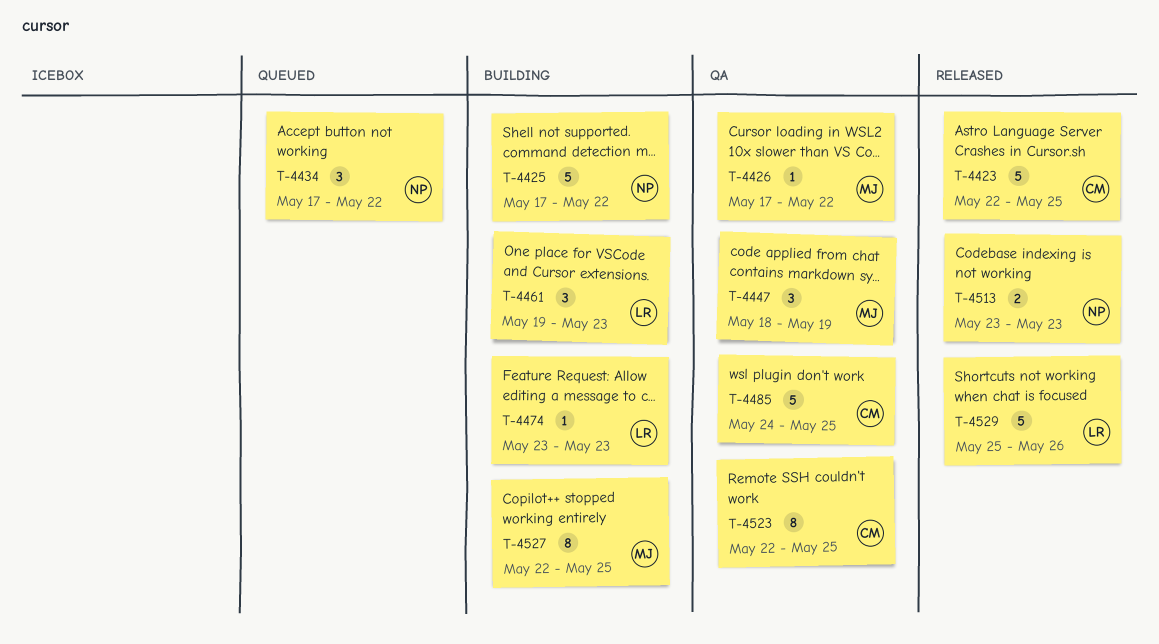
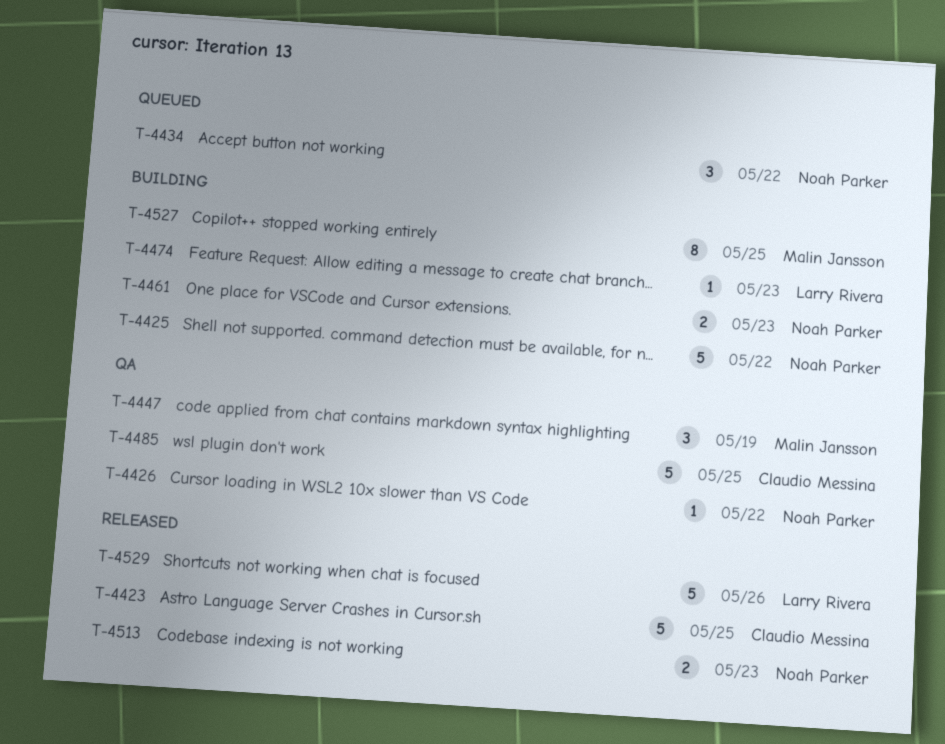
T-4426, owner: Malin Jansson -> Noah Parker
T-4461, owner: Larry Rivera -> Noah Parker
T-4461, estimate: 3 -> 2
T-4523: present -> none

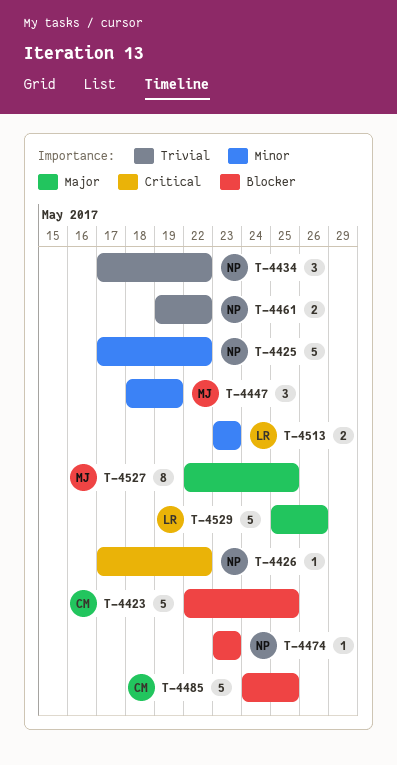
T-4461, due: May 23 -> May 22
T-4474, owner: Larry Rivera -> Noah Parker
T-4513, owner: Noah Parker -> Larry Rivera

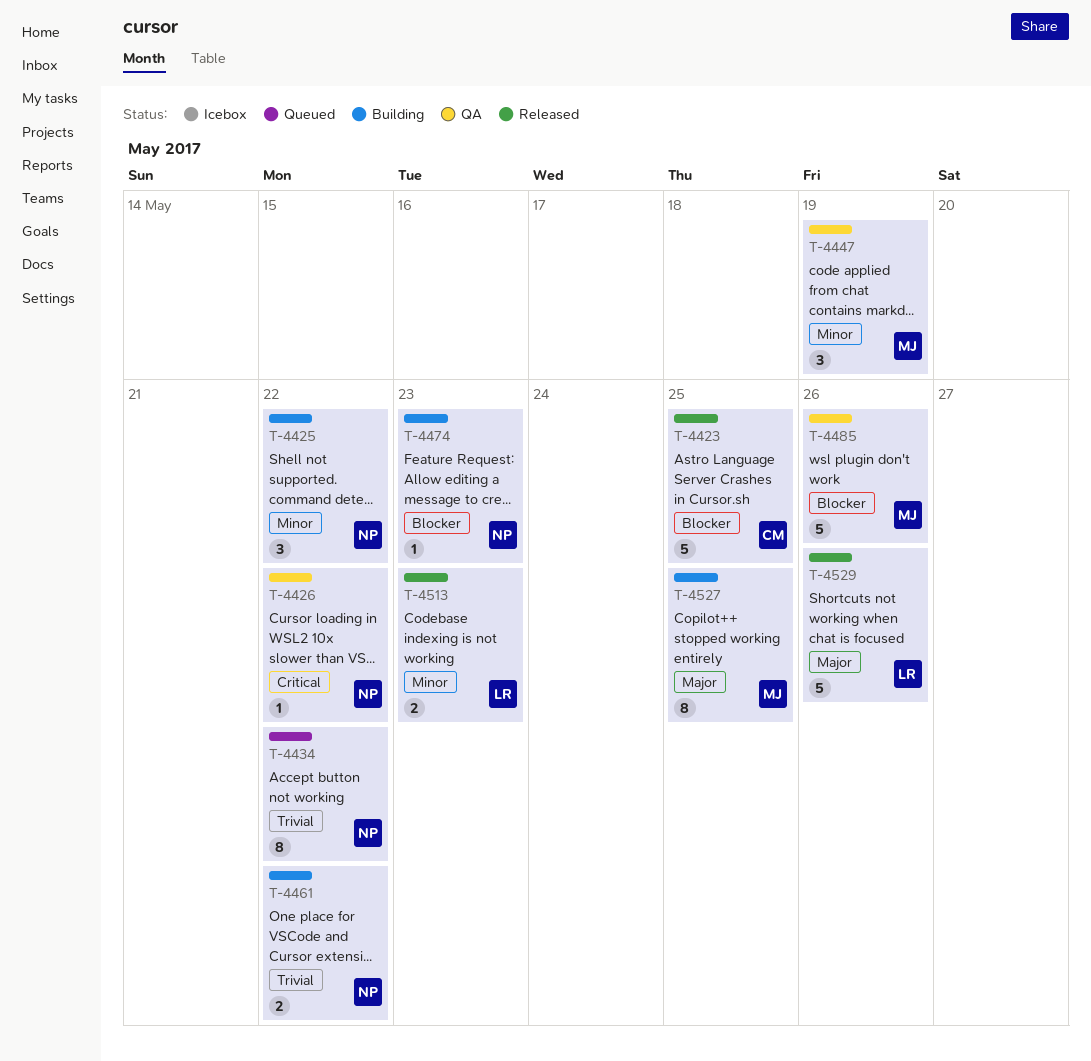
T-4425, estimate: 5 -> 3
T-4434, estimate: 3 -> 8
T-4485, owner: CM -> MJ
T-4485, due: May 25 -> May 26

